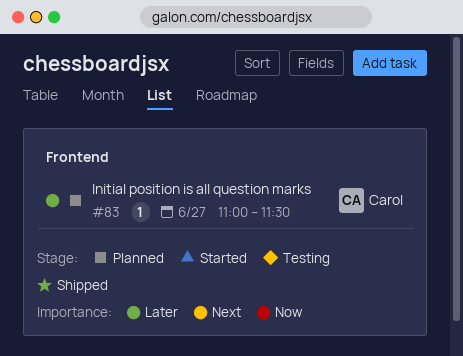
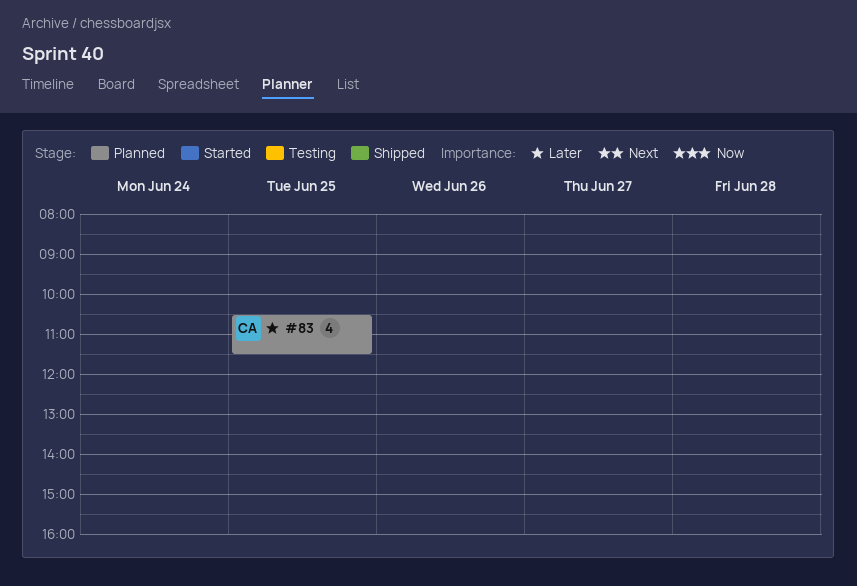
#83, estimate: 1 -> 4
#83, day: Jun 27 -> Jun 25
#83, begins: 11:00 -> 10:30

